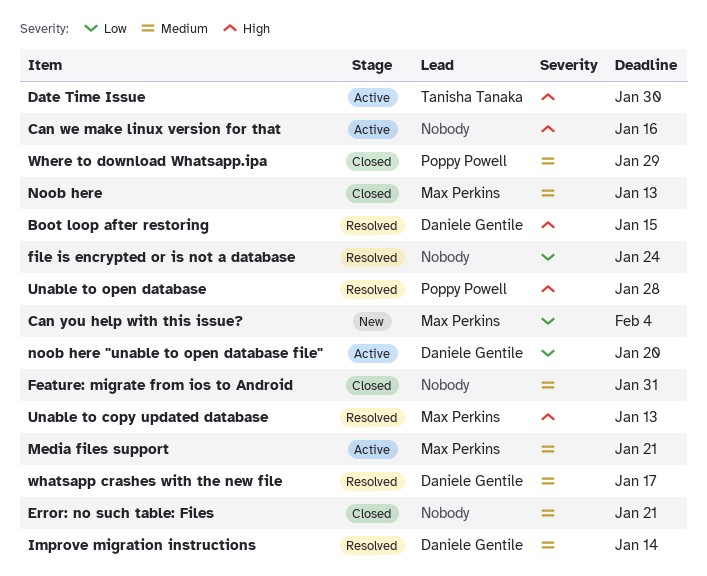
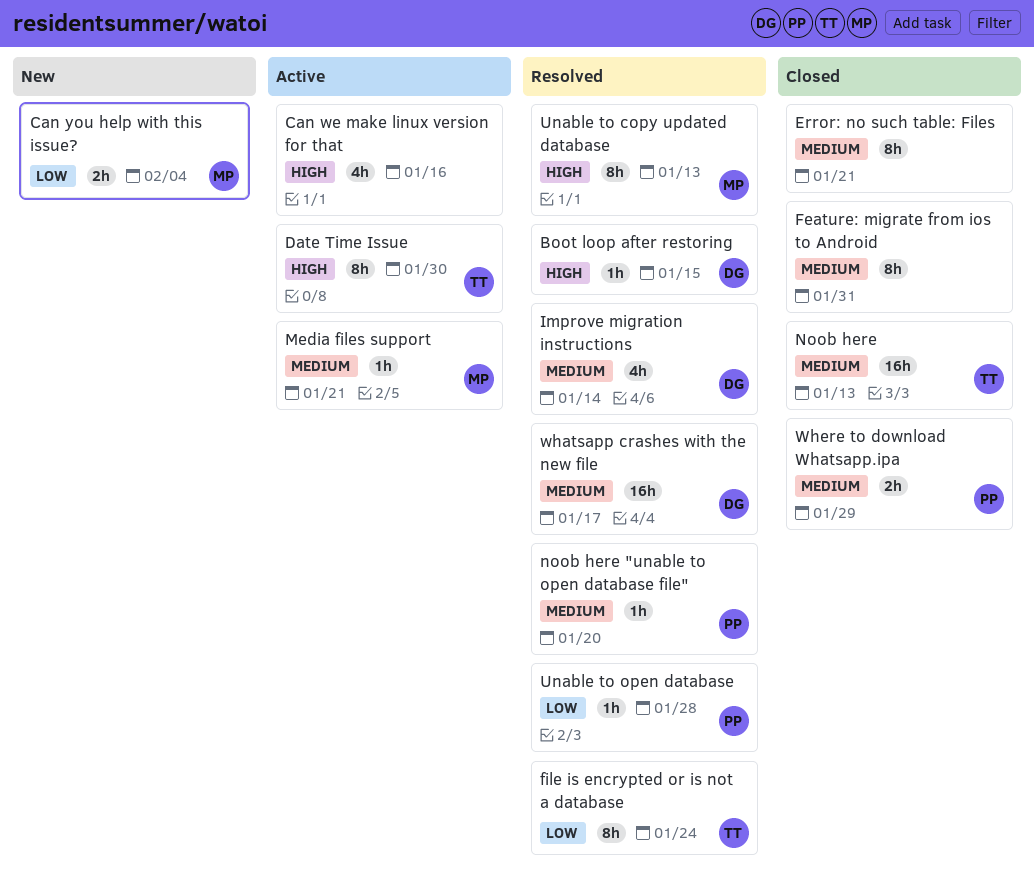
file is encrypted or is not a database, owner: none -> Tanisha Tanaka
Noob here, owner: Max Perkins -> Tanisha Tanaka
noob here "unable to open database file", status: Active -> Resolved
noob here "unable to open database file", owner: Daniele Gentile -> Poppy Powell
noob here "unable to open database file", priority: Low -> Medium
Unable to open database, priority: High -> Low

